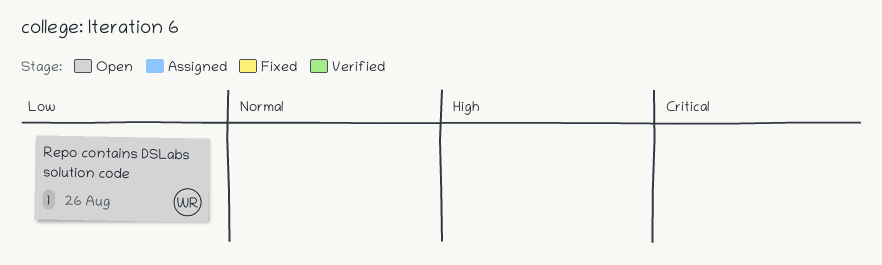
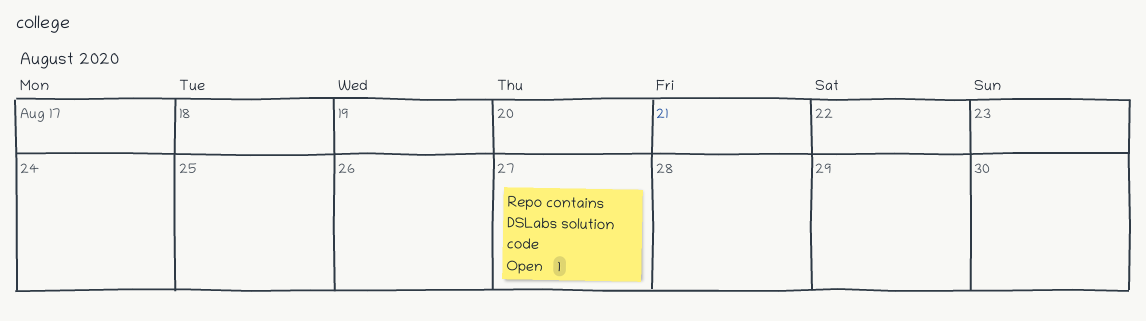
Repo contains DSLabs solution code, due: Aug 26 -> Aug 27

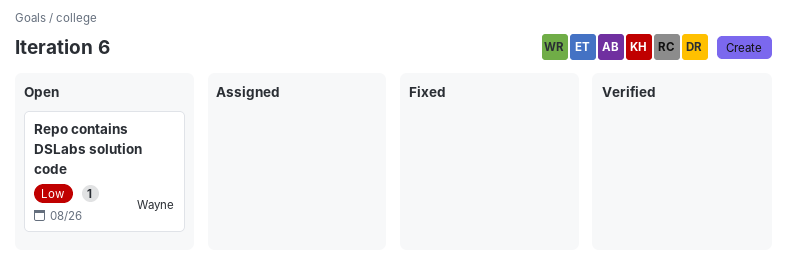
Repo contains DSLabs solution code, due: Aug 27 -> Aug 26

